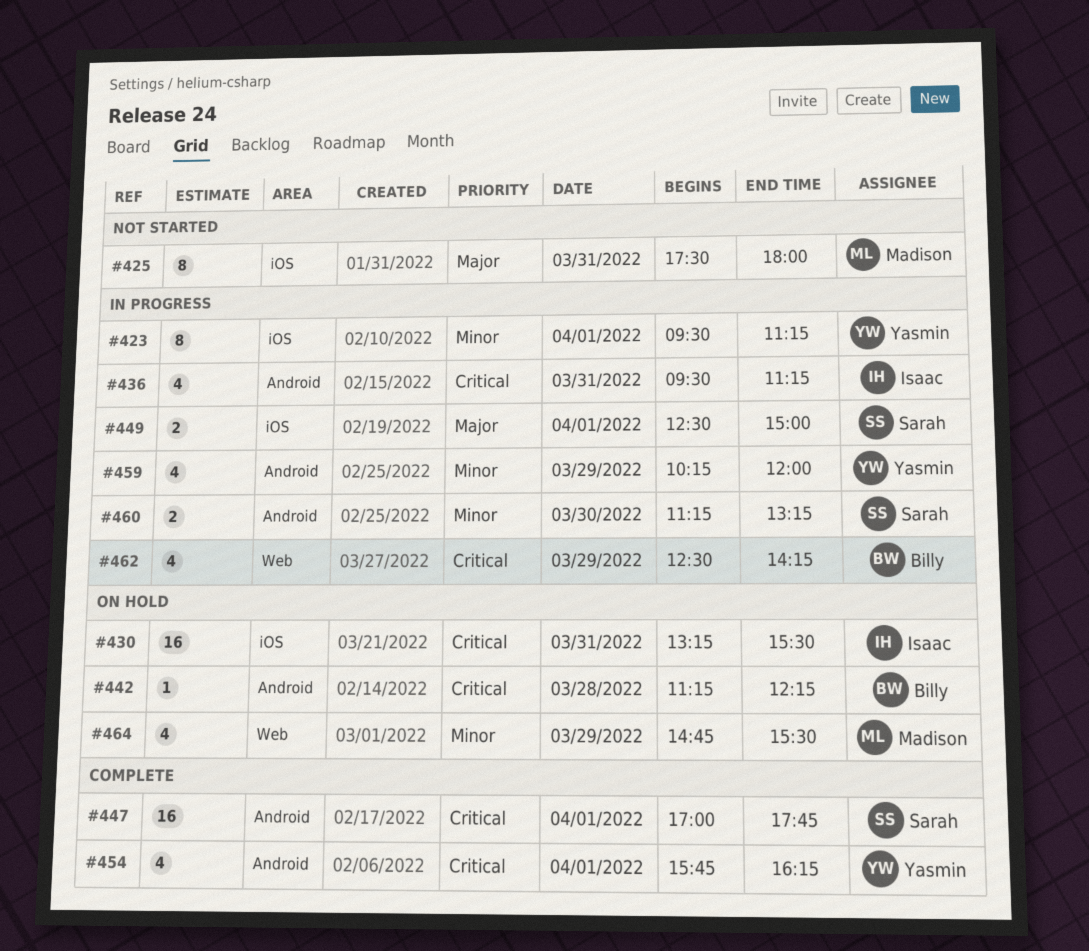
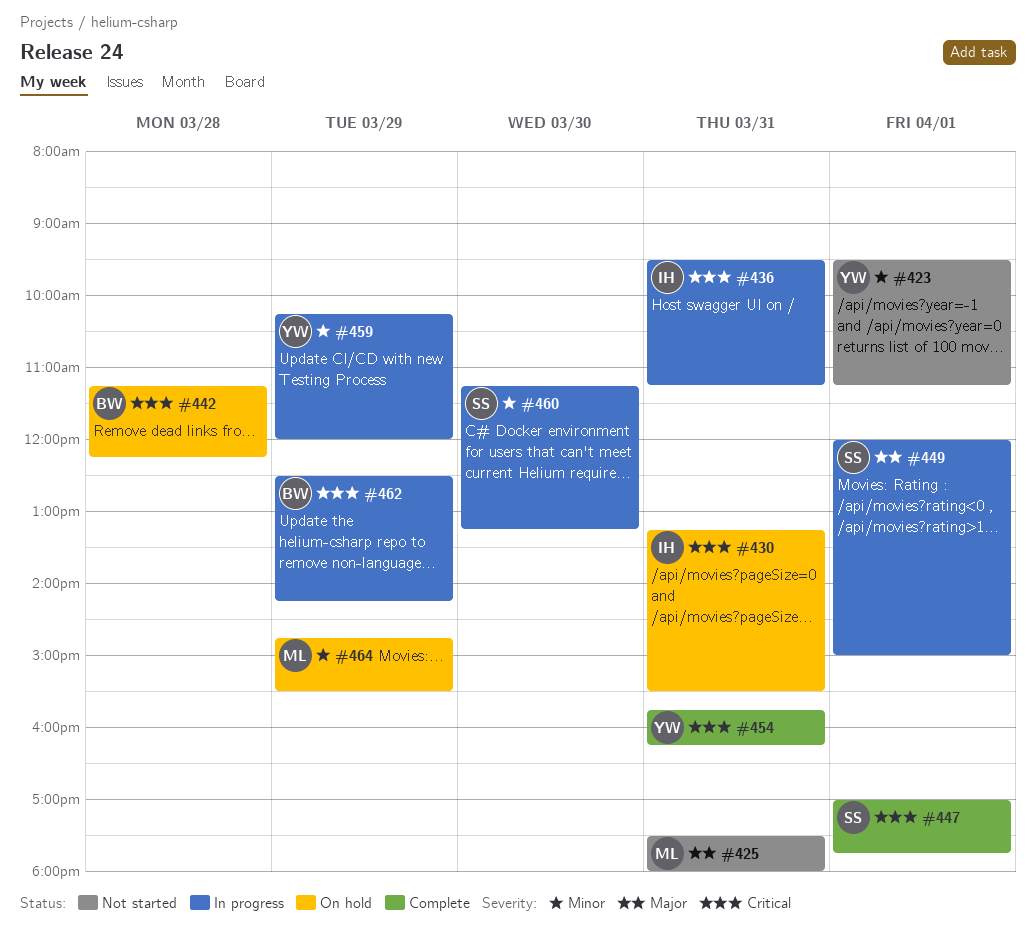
#423, status: In progress -> Not started
#449, begins: 12:30 -> 12:00
#454, day: Apr 1 -> Mar 31

